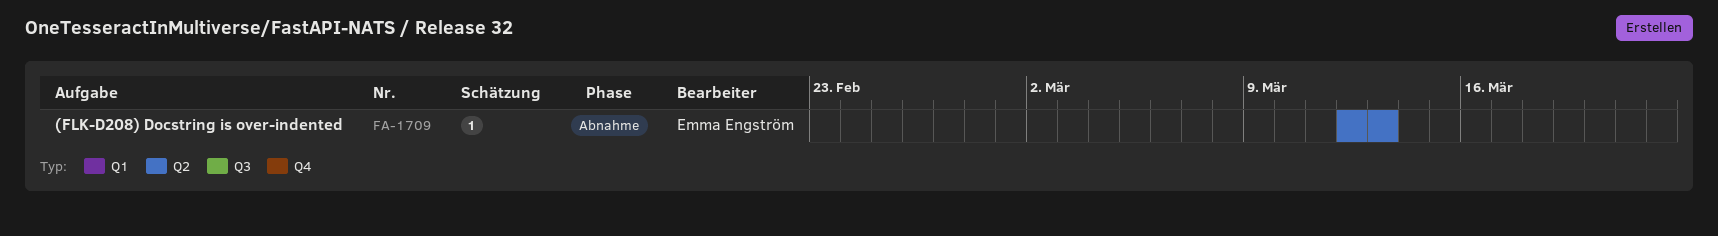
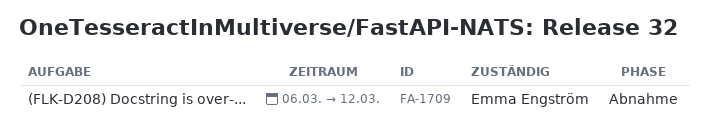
FA-1709, start: Mar 12 -> Mar 6
FA-1709, due: Mar 13 -> Mar 12

